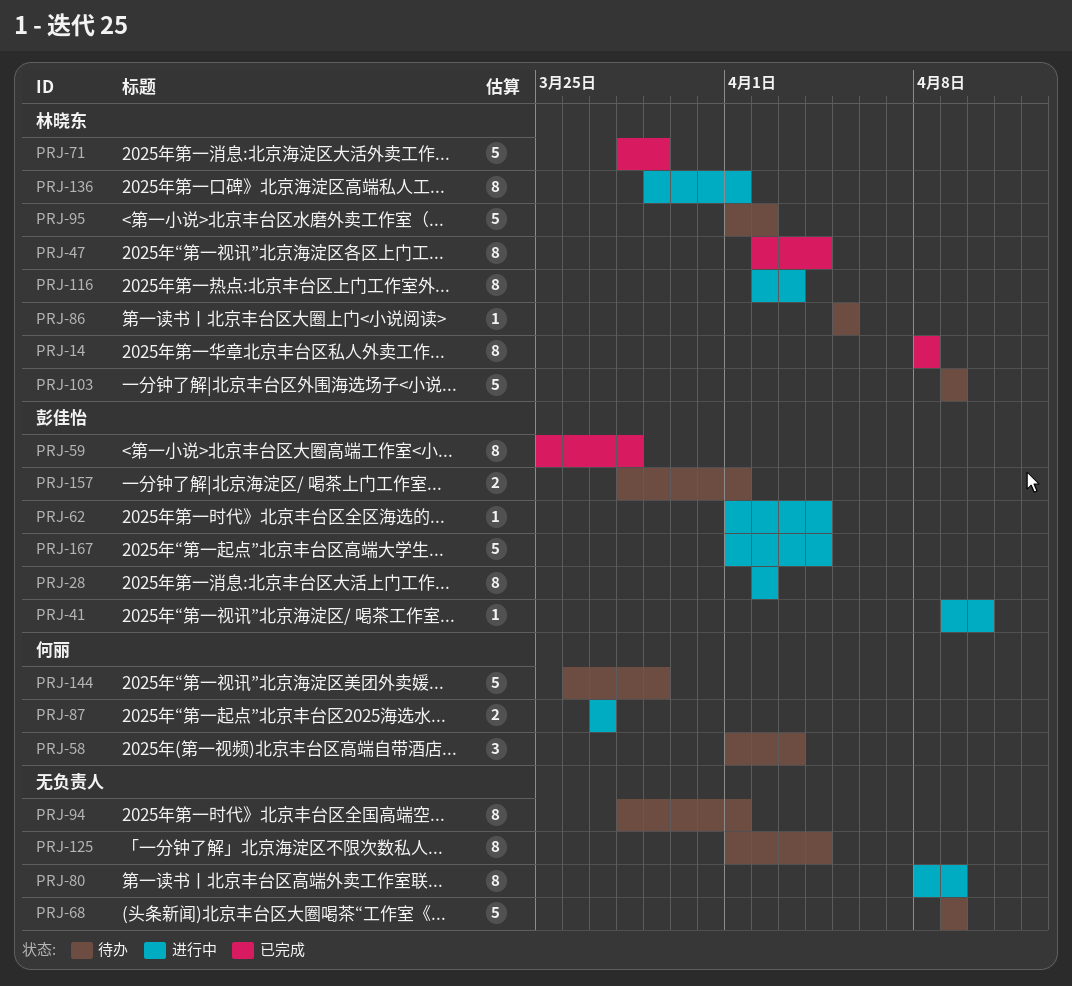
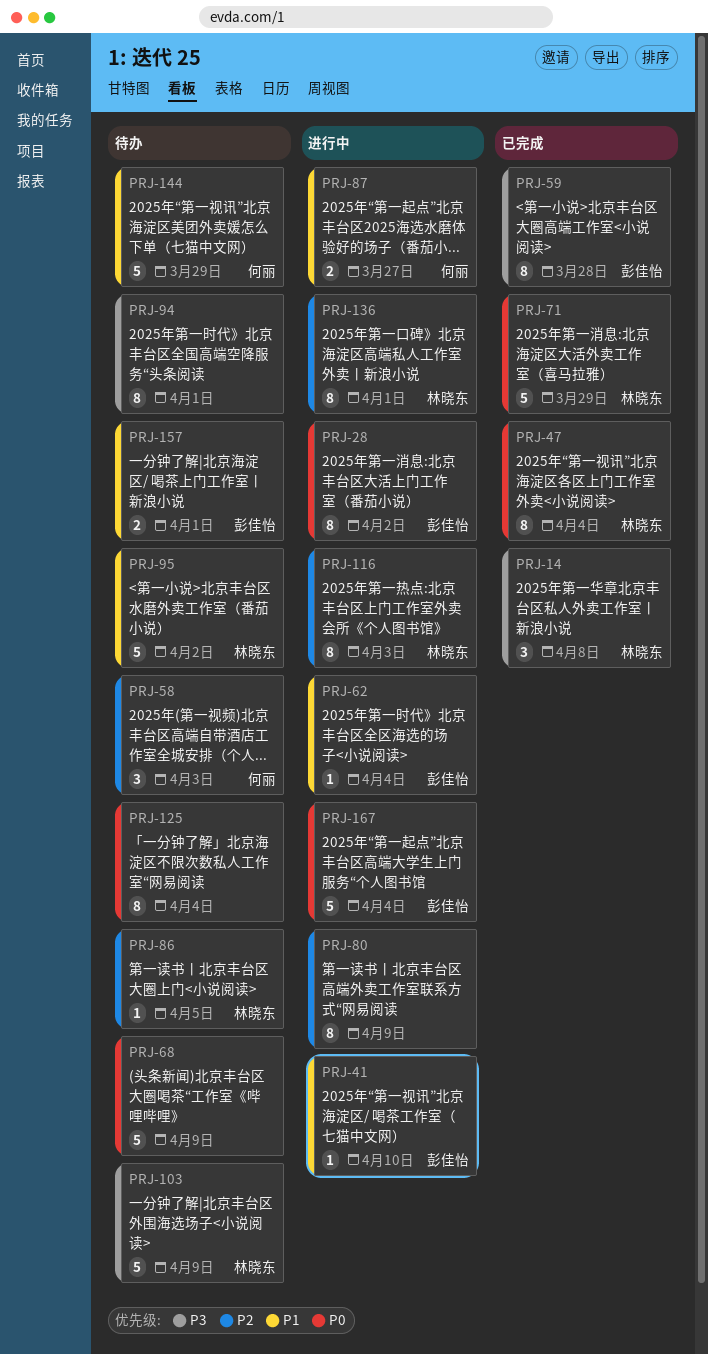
PRJ-14, estimate: 8 -> 3

